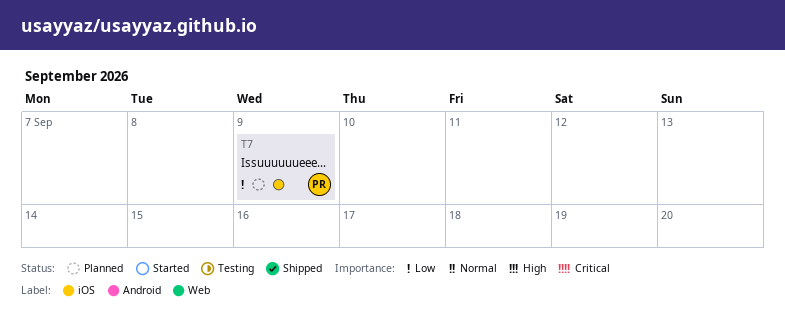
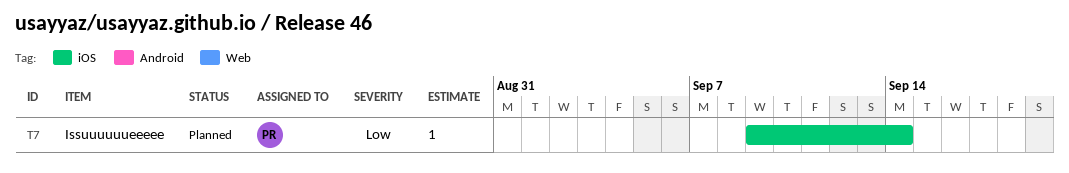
T7, due: Sep 9 -> Sep 14

